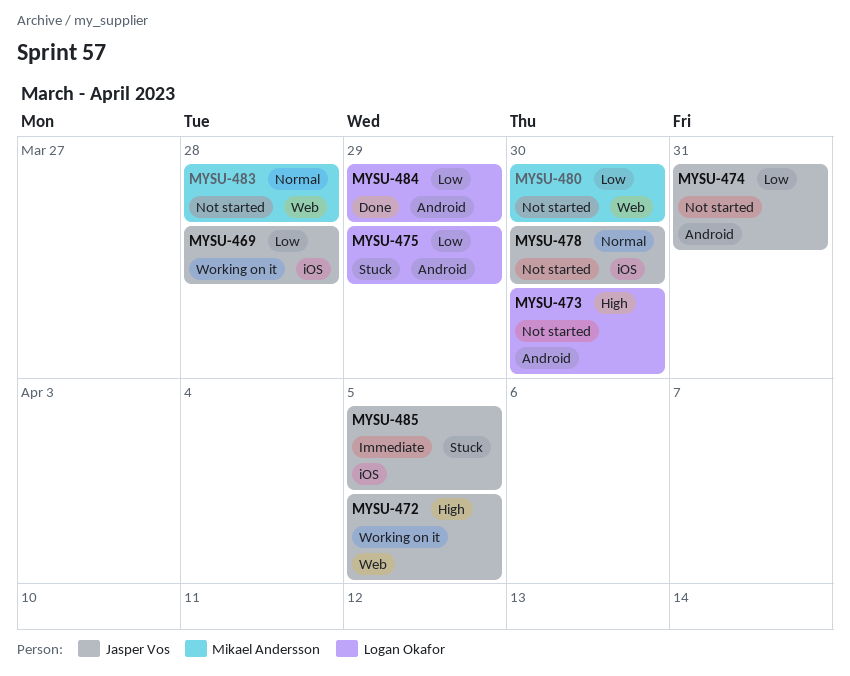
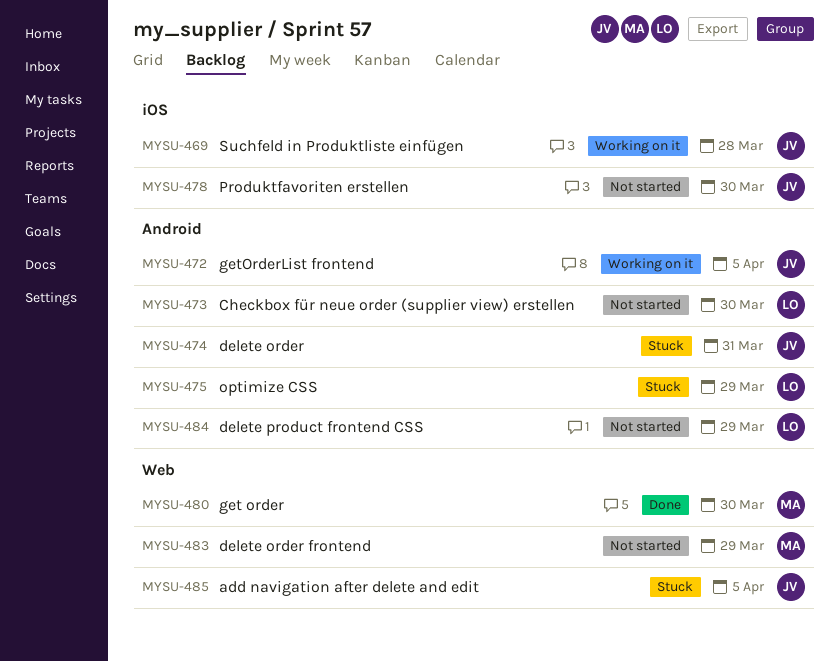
MYSU-472, label: Web -> Android
MYSU-474, status: Not started -> Stuck
MYSU-480, status: Not started -> Done
MYSU-483, due: Mar 28 -> Mar 29
MYSU-484, status: Done -> Not started
MYSU-485, label: iOS -> Web

